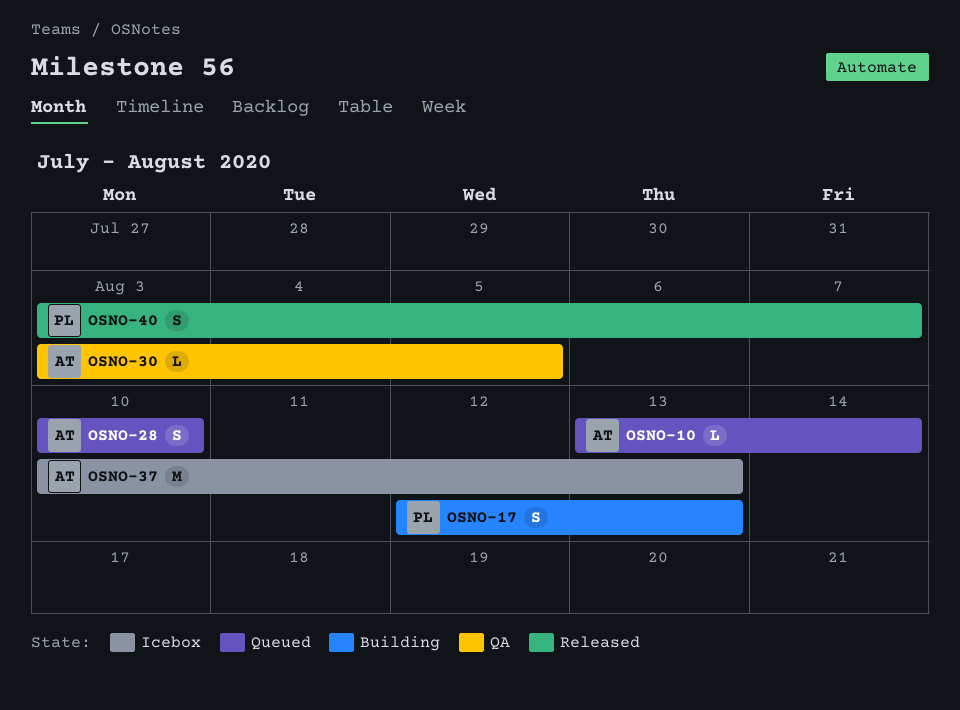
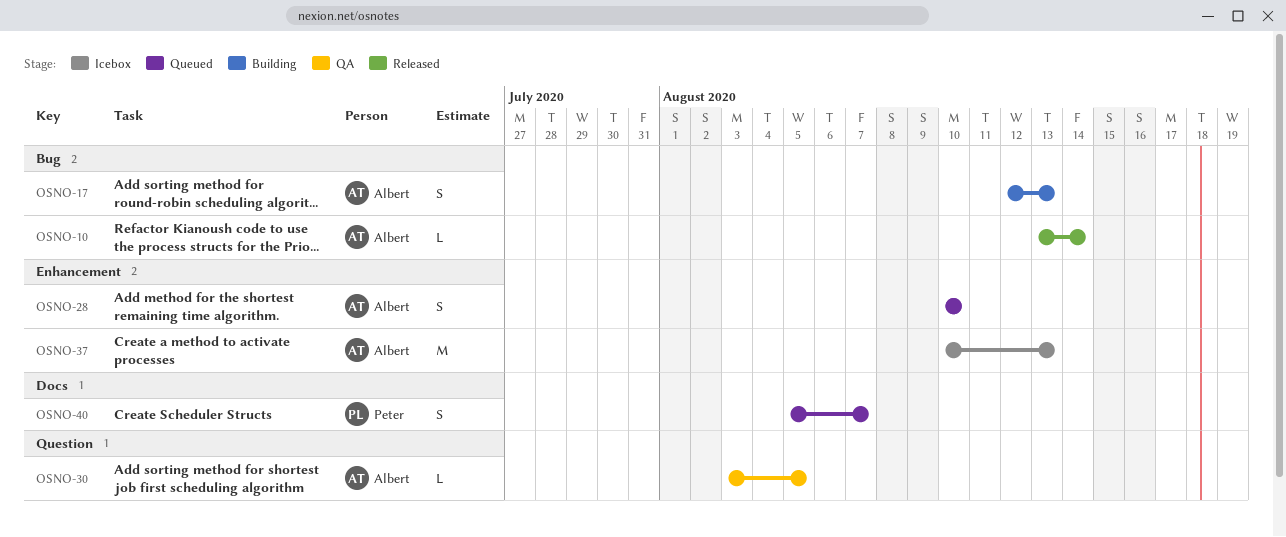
OSNO-10, status: Queued -> Released
OSNO-17, owner: Peter -> Albert
OSNO-40, status: Released -> Queued
OSNO-40, start: Aug 3 -> Aug 5

